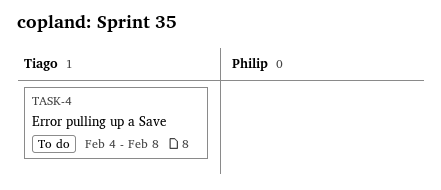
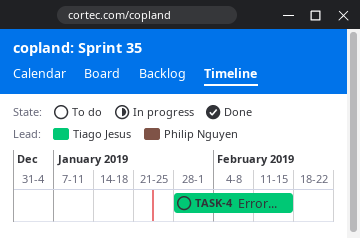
TASK-4, start: Feb 4 -> Jan 28
TASK-4, due: Feb 8 -> Feb 15

